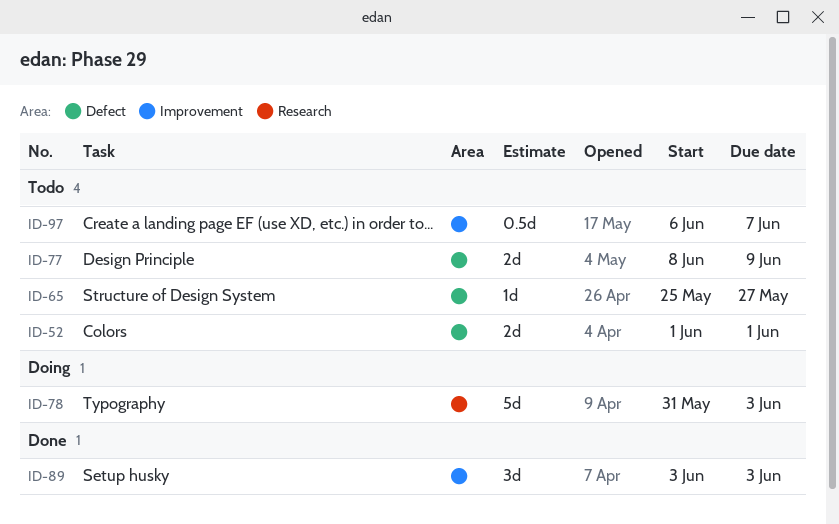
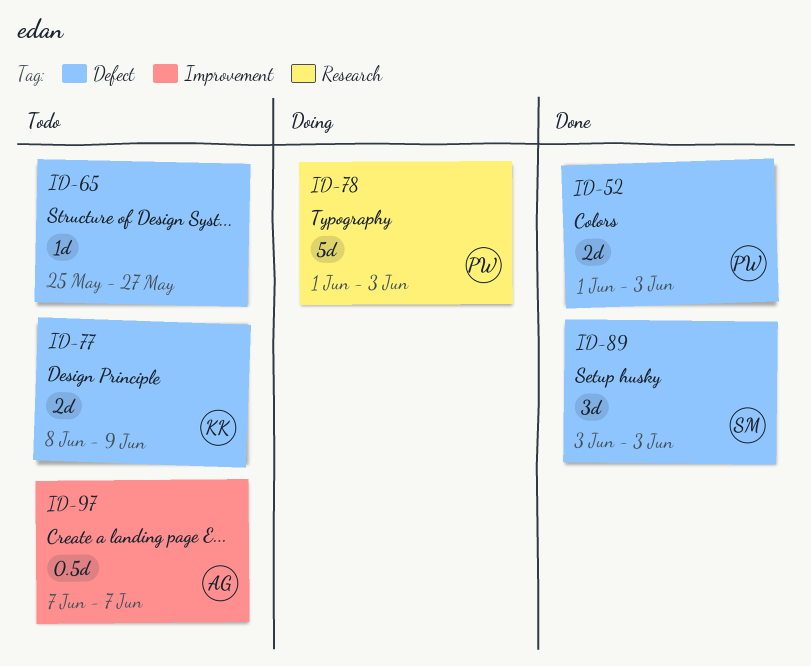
ID-52, status: Todo -> Done
ID-52, due: Jun 1 -> Jun 3
ID-78, start: May 31 -> Jun 1
ID-89, label: Improvement -> Defect
ID-97, start: Jun 6 -> Jun 7

